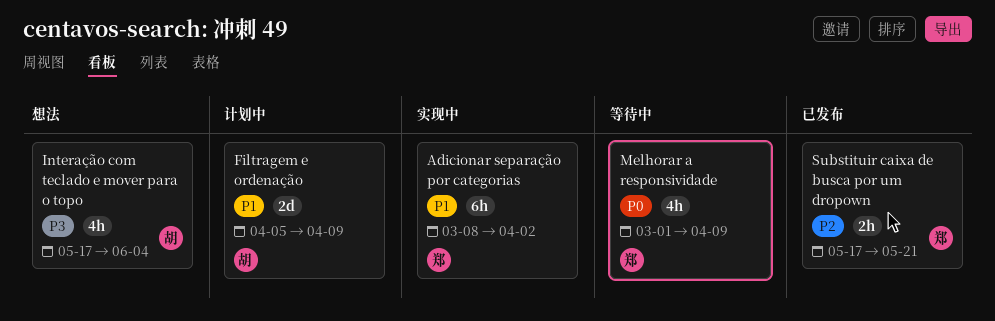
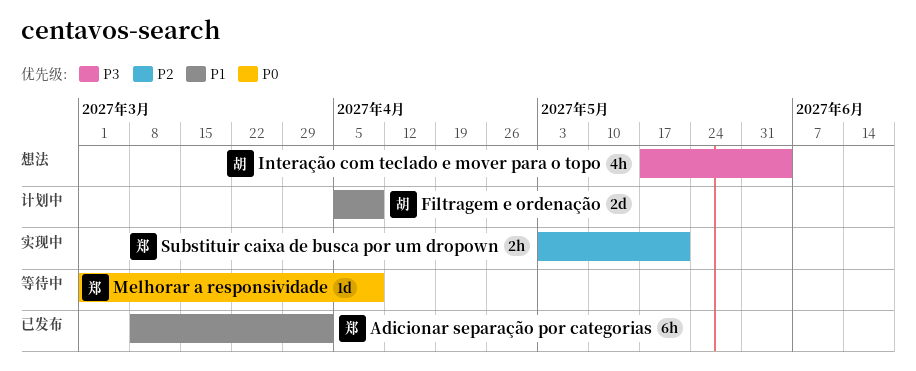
Adicionar separação por categorias, status: 实现中 -> 已发布
Melhorar a responsividade, estimate: 4h -> 1d
Substituir caixa de busca por um dropown, status: 已发布 -> 实现中
Substituir caixa de busca por um dropown, start: May 17 -> May 3

